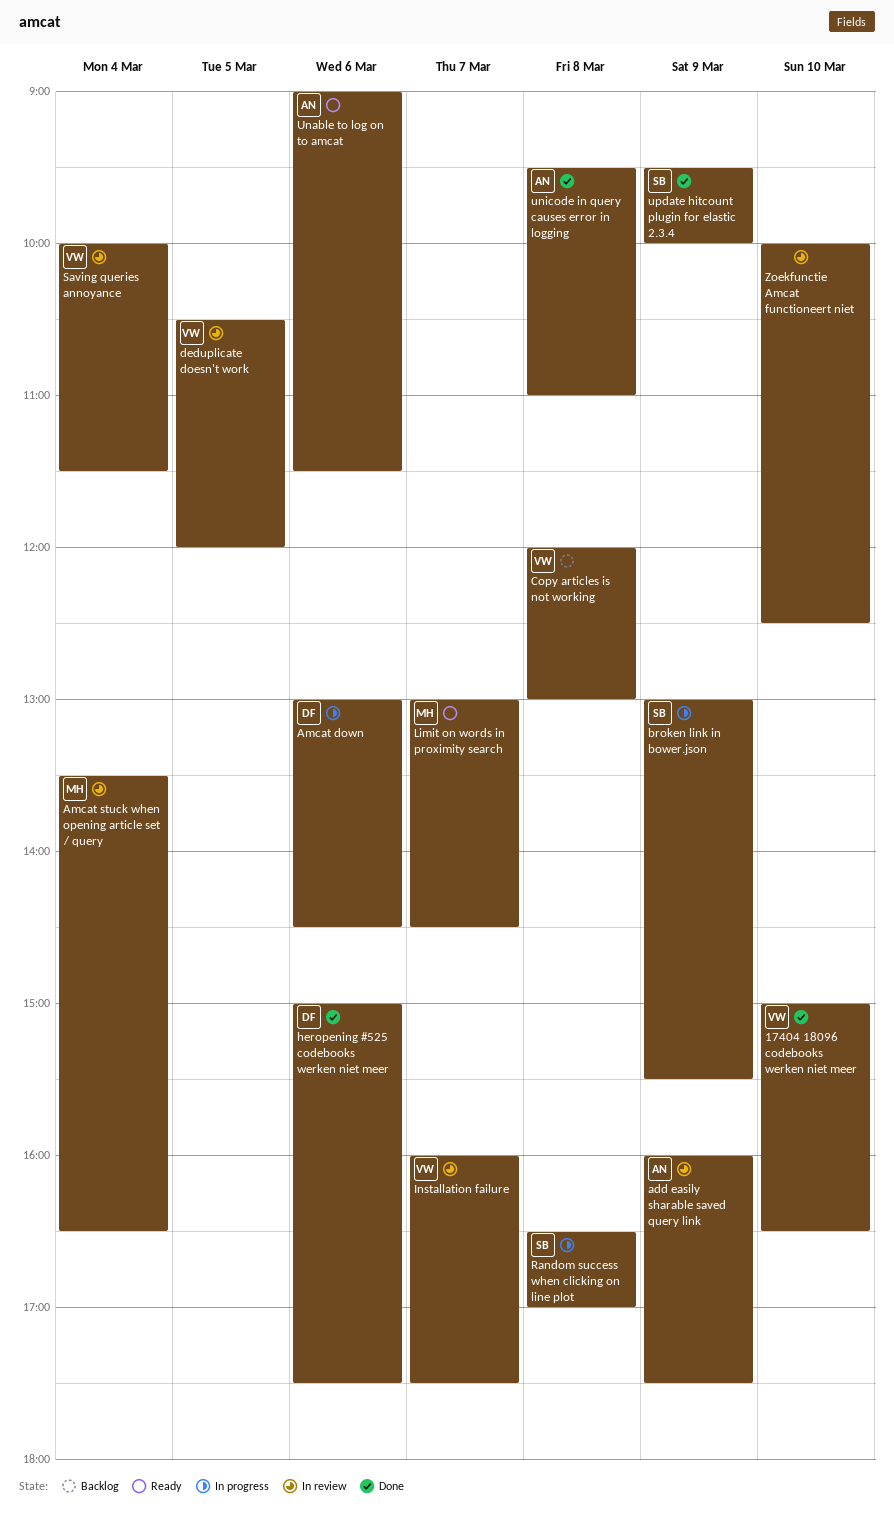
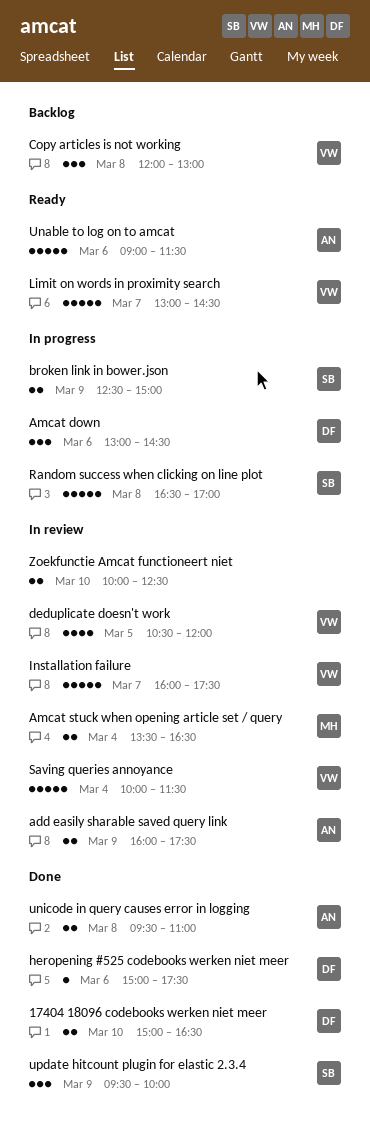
17404 18096 codebooks werken niet meer, owner: VW -> DF
broken link in bower.json, begins: 13:00 -> 12:30
broken link in bower.json, ends: 15:30 -> 15:00
Limit on words in proximity search, owner: MH -> VW

